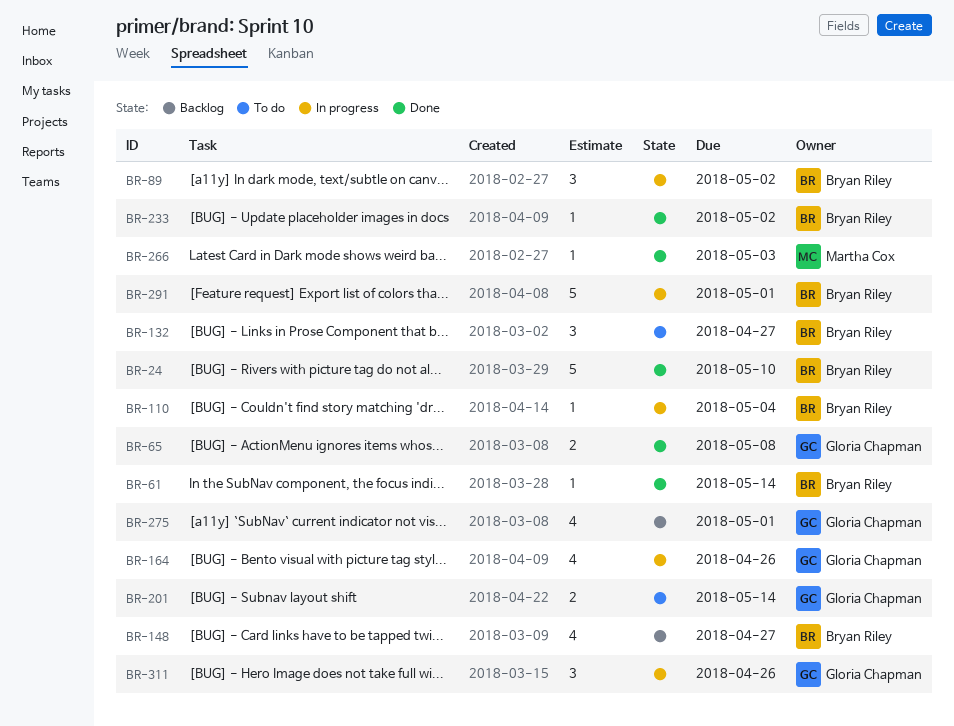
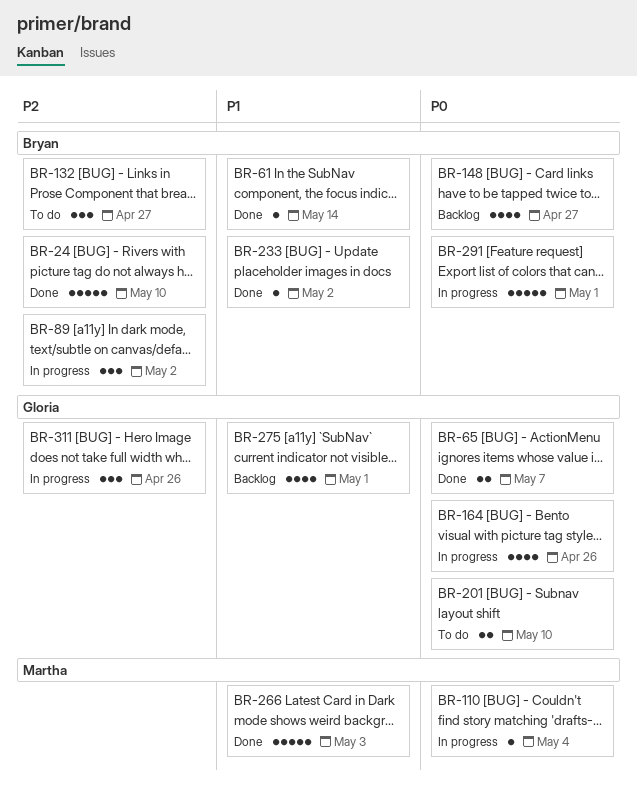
BR-65, due: May 8 -> May 7
BR-110, owner: Bryan Riley -> Martha Cox
BR-201, due: May 14 -> May 10
BR-266, estimate: 1 -> 5

